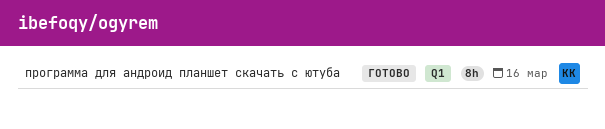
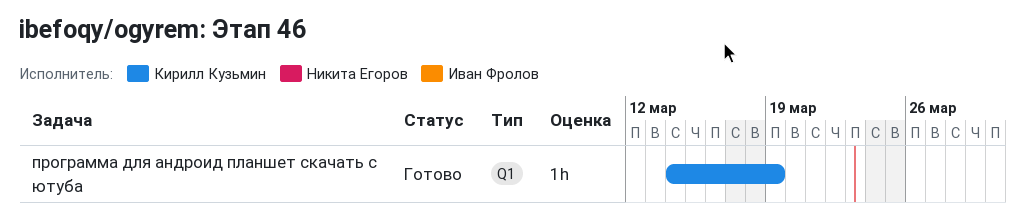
программа для андроид планшет скачать с ютуба, estimate: 8h -> 1h
программа для андроид планшет скачать с ютуба, due: Mar 16 -> Mar 19

